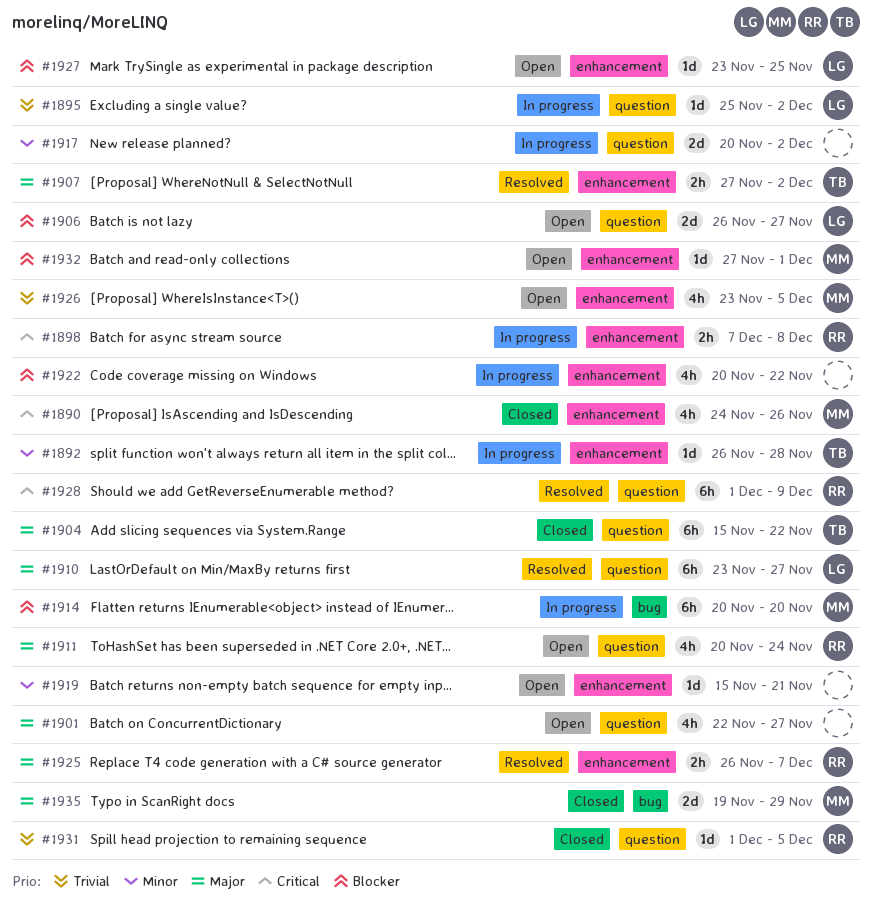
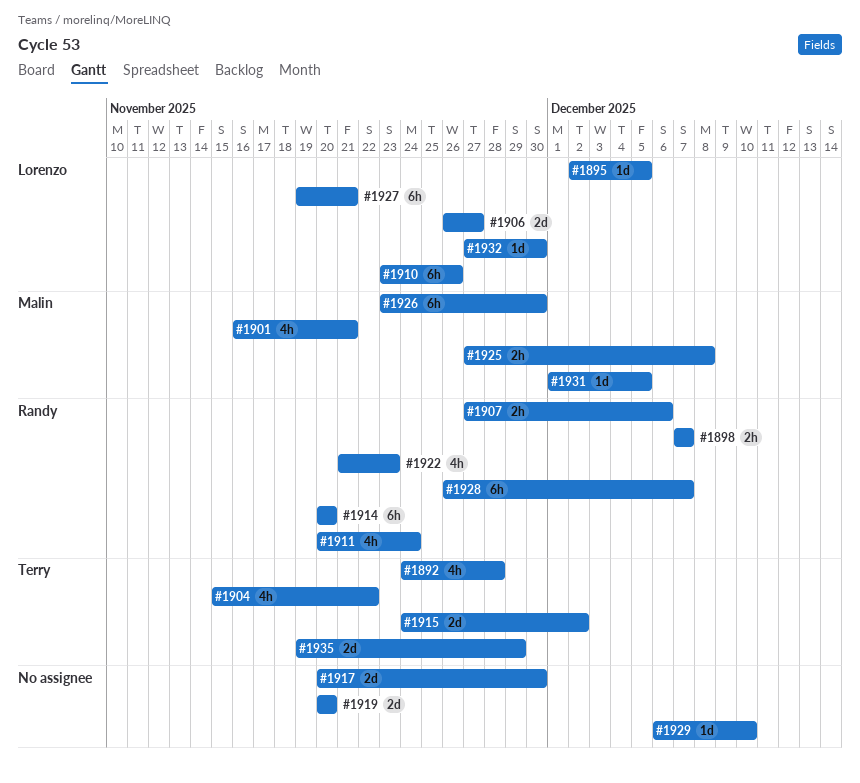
#1890: present -> none
#1892, estimate: 1d -> 4h
#1892, start: Nov 26 -> Nov 24
#1895, start: Nov 25 -> Dec 2
#1895, due: Dec 2 -> Dec 5
#1898, due: Dec 8 -> Dec 7
#1901, owner: none -> Malin
#1901, start: Nov 22 -> Nov 16
#1901, due: Nov 27 -> Nov 21
#1904, estimate: 6h -> 4h
#1907, owner: Terry -> Randy
#1907, due: Dec 2 -> Dec 6
#1910, due: Nov 27 -> Nov 26
#1914, owner: Malin -> Randy
#1915: none -> present
#1917, due: Dec 2 -> Nov 30
#1919, estimate: 1d -> 2d
#1919, start: Nov 15 -> Nov 20
#1919, due: Nov 21 -> Nov 20
#1922, owner: none -> Randy
#1922, start: Nov 20 -> Nov 21
#1922, due: Nov 22 -> Nov 23
#1925, owner: Randy -> Malin
#1925, start: Nov 26 -> Nov 27
#1925, due: Dec 7 -> Dec 8
#1926, estimate: 4h -> 6h
#1926, due: Dec 5 -> Nov 30
#1927, estimate: 1d -> 6h
#1927, start: Nov 23 -> Nov 19
#1927, due: Nov 25 -> Nov 21
#1928, start: Dec 1 -> Nov 26
#1928, due: Dec 9 -> Dec 7
#1929: none -> present
#1931, owner: Randy -> Malin
#1932, owner: Malin -> Lorenzo
#1932, due: Dec 1 -> Nov 30
#1935, owner: Malin -> Terry

